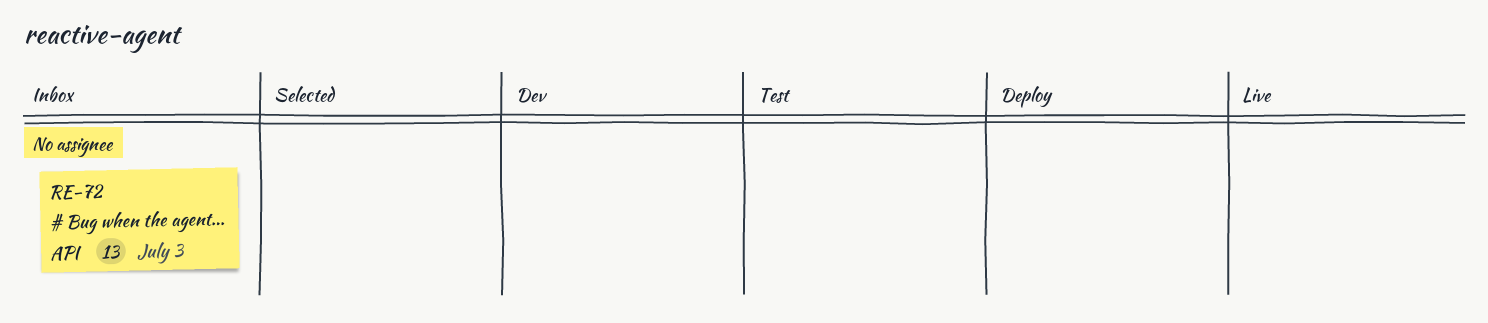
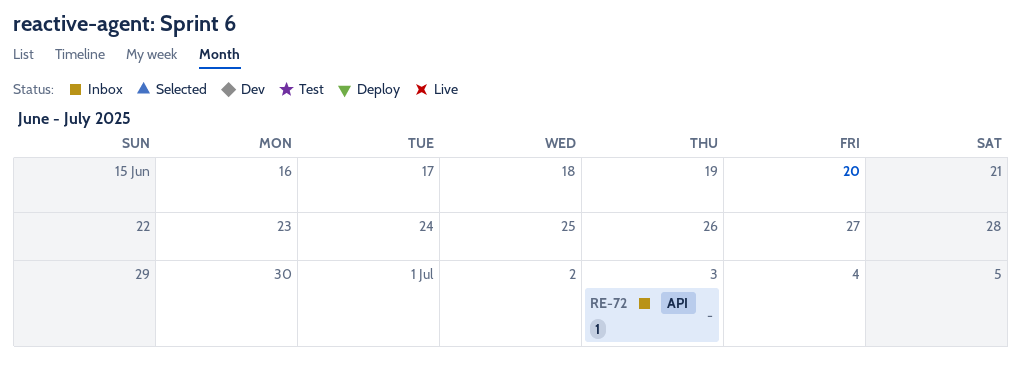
RE-72, estimate: 13 -> 1

